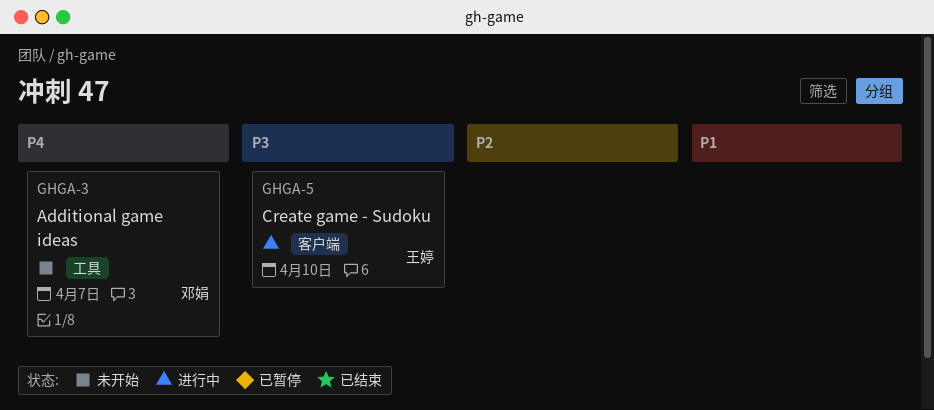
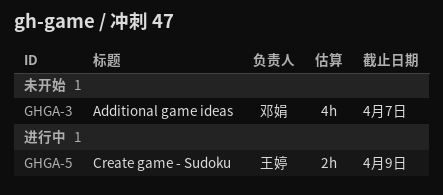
GHGA-5, due: Apr 10 -> Apr 9

